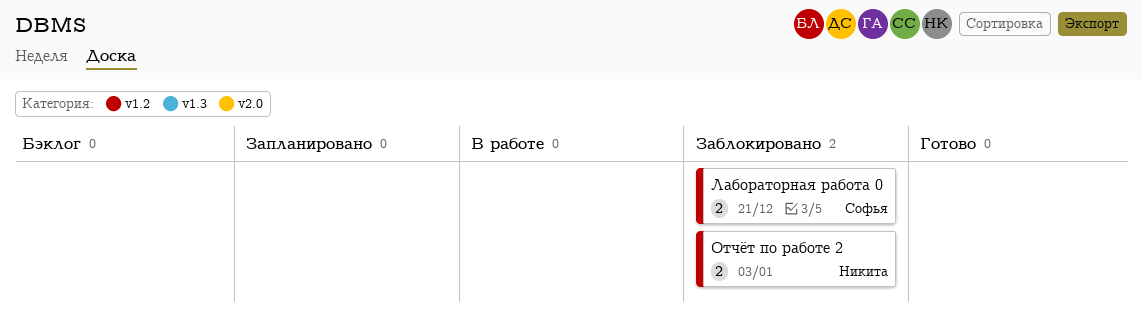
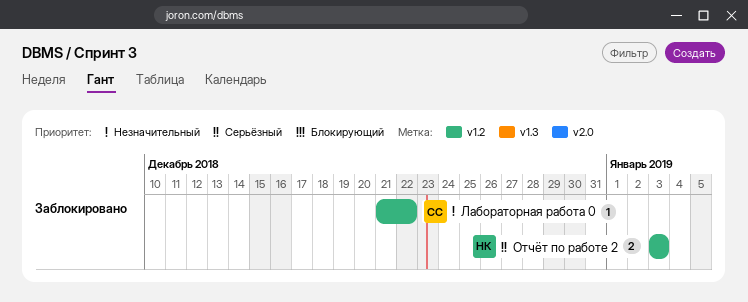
Лабораторная работа 0, estimate: 2 -> 1
Лабораторная работа 0, due: Dec 21 -> Dec 22

